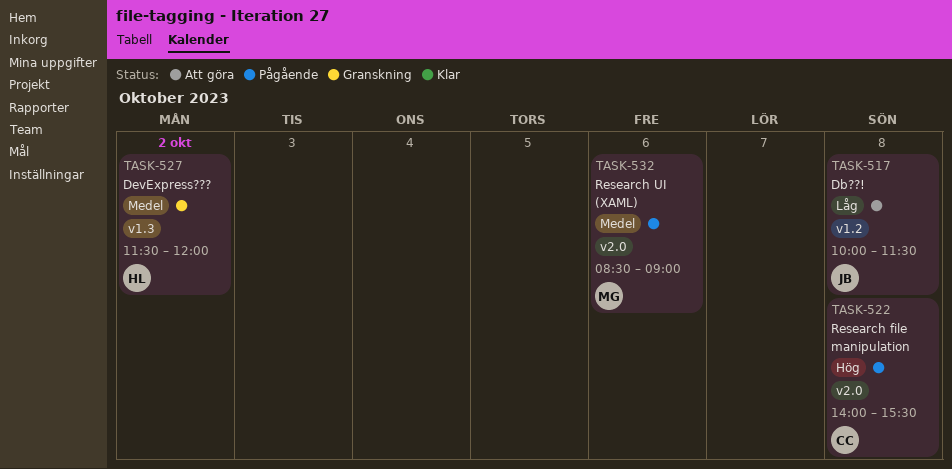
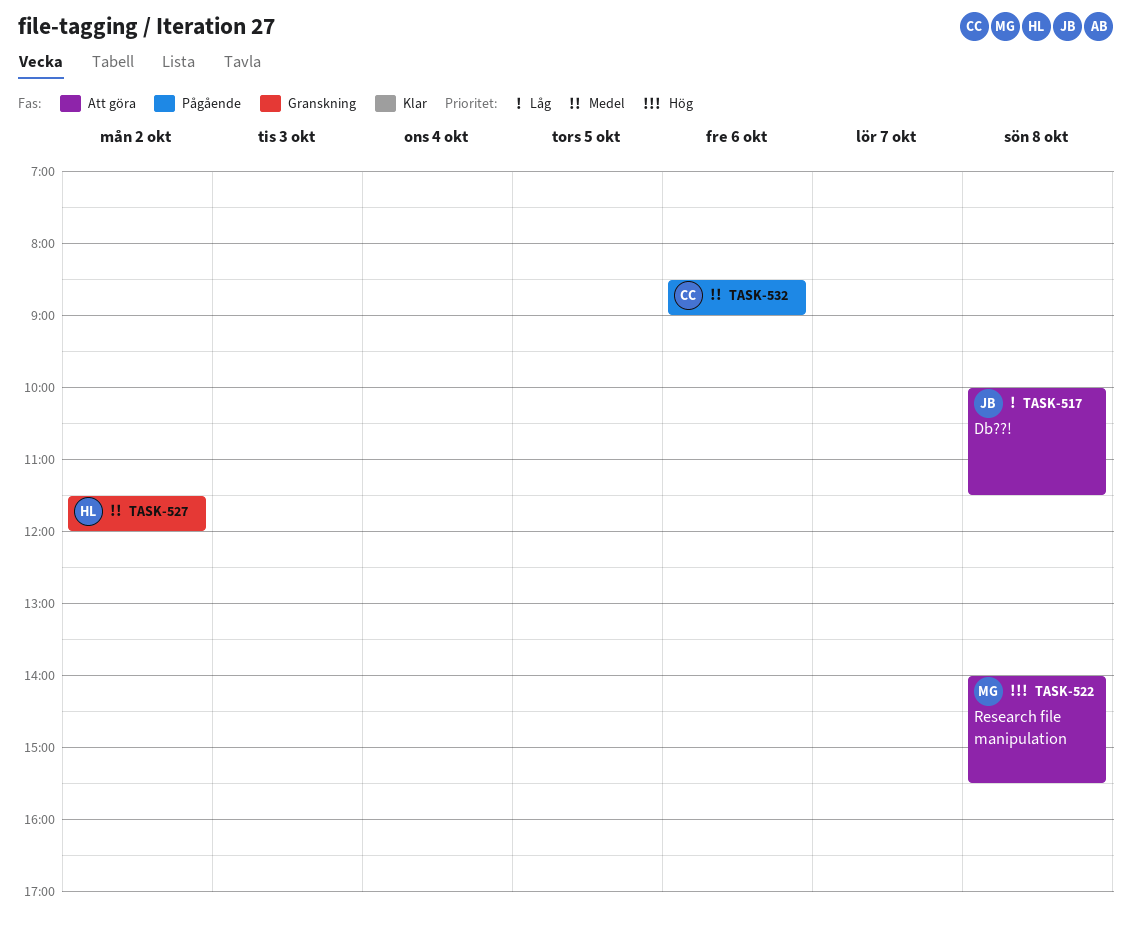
TASK-522, status: Pågående -> Att göra
TASK-522, owner: CC -> MG
TASK-532, owner: MG -> CC

